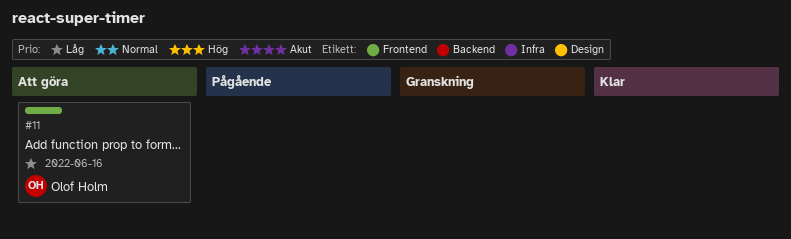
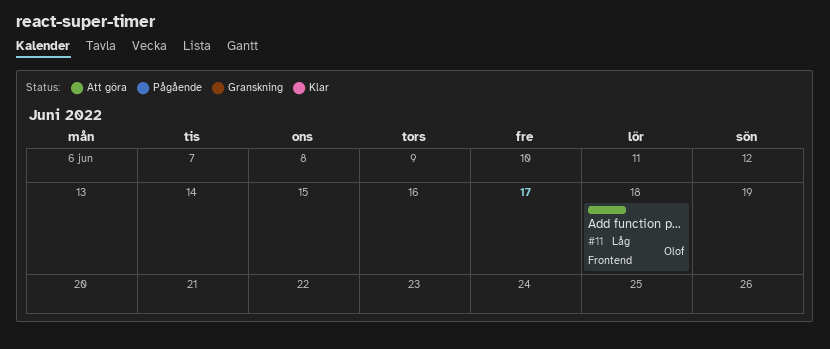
#11, due: Jun 16 -> Jun 18

